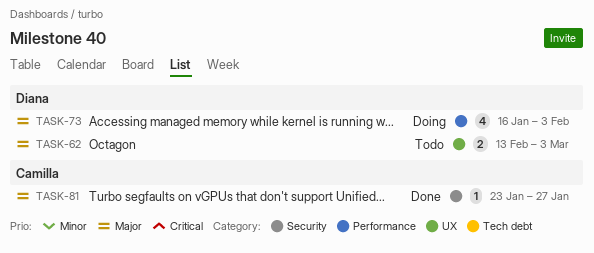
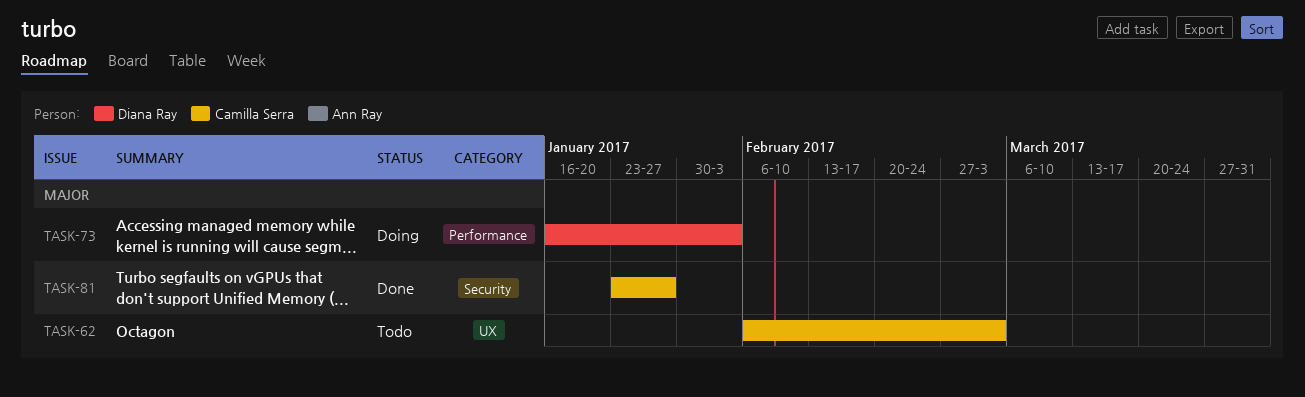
TASK-62, owner: Diana Ray -> Camilla Serra
TASK-62, start: Feb 13 -> Feb 6

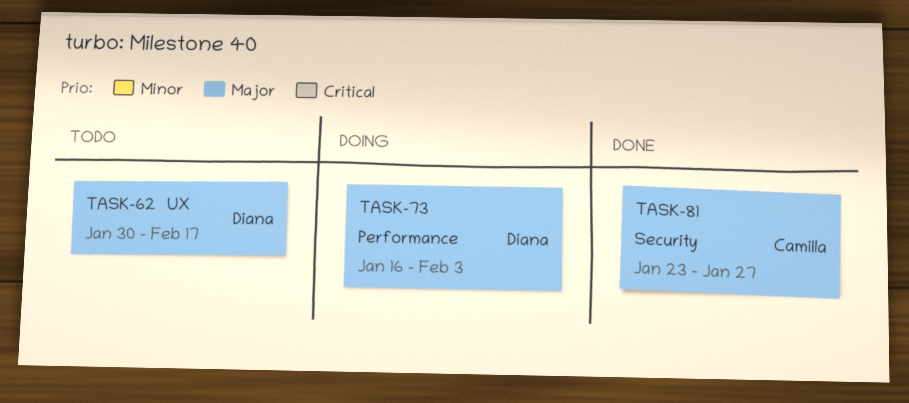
TASK-62, owner: Camilla Serra -> Diana Ray
TASK-62, start: Feb 6 -> Jan 30
TASK-62, due: Mar 3 -> Feb 17

